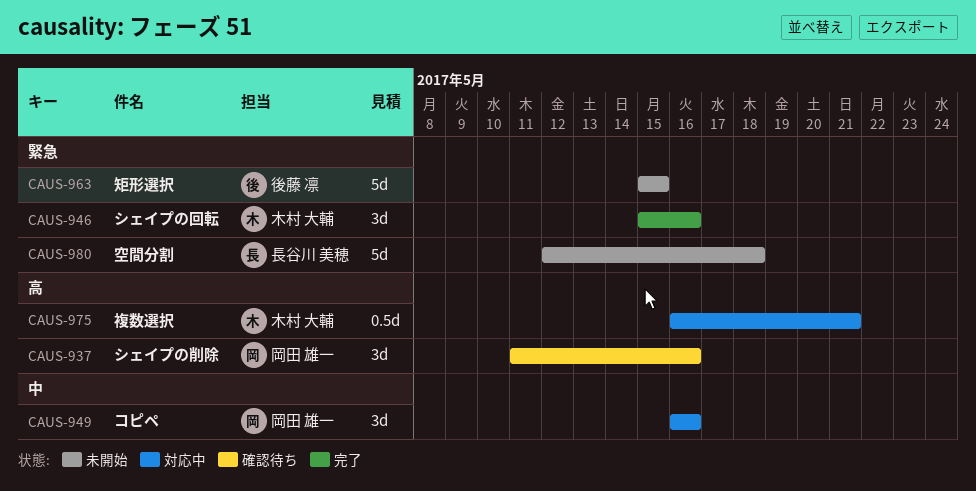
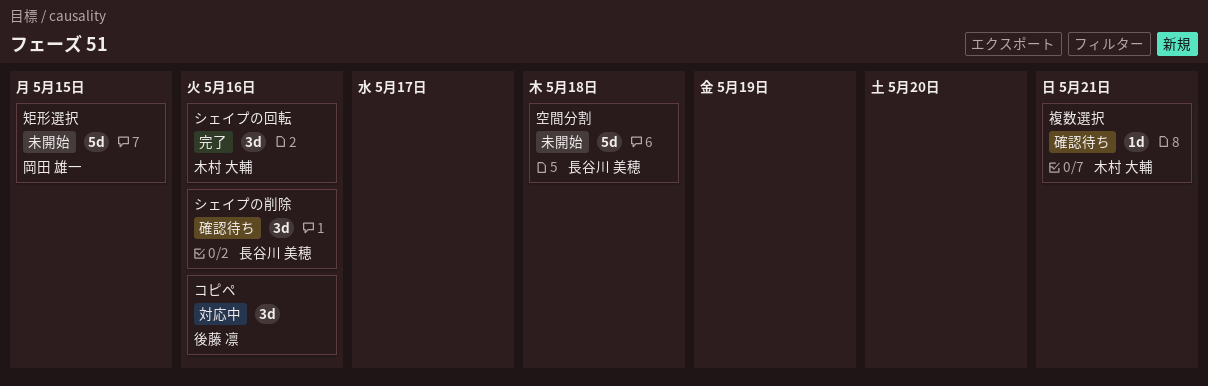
コピペ, owner: 岡田 雄一 -> 後藤 凛
シェイプの削除, owner: 岡田 雄一 -> 長谷川 美穂
矩形選択, owner: 後藤 凛 -> 岡田 雄一
複数選択, status: 対応中 -> 確認待ち
複数選択, estimate: 0.5d -> 1d

